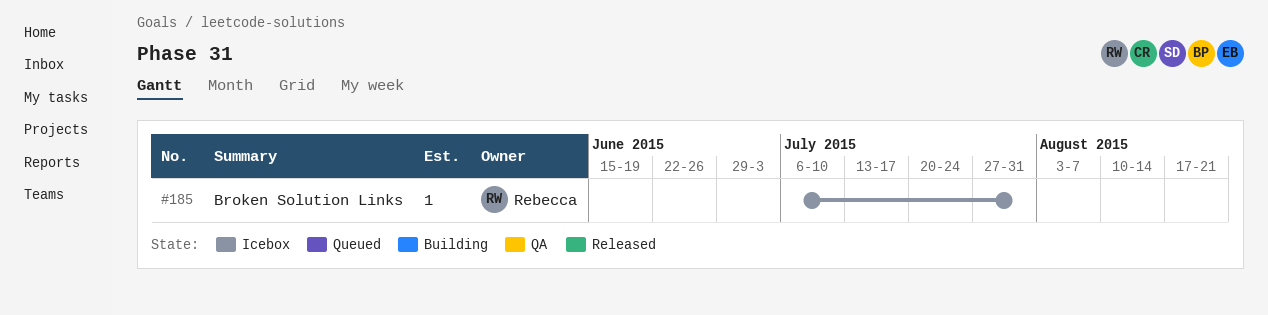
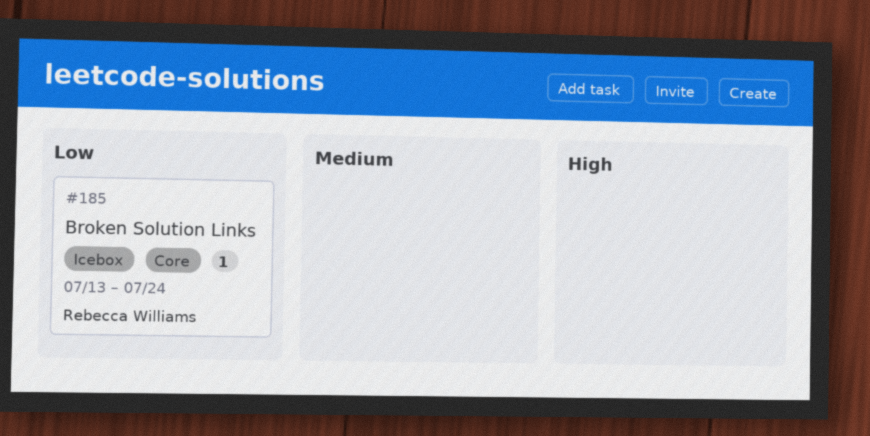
#185, start: Jul 6 -> Jul 13
#185, due: Jul 31 -> Jul 24

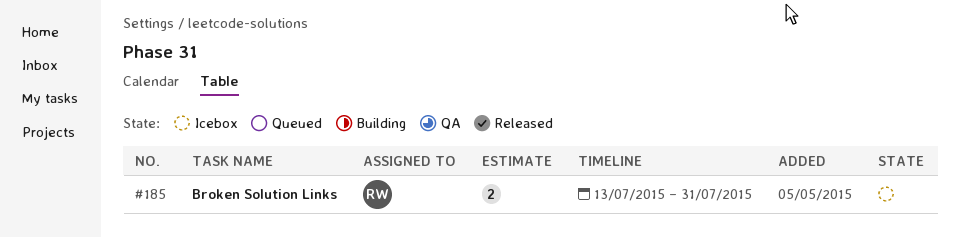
#185, estimate: 1 -> 2
#185, due: Jul 24 -> Jul 31

